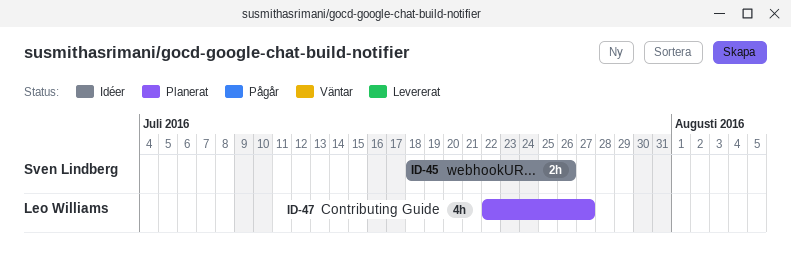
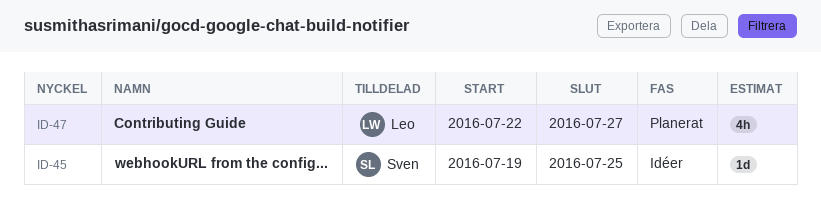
ID-45, estimate: 2h -> 1d
ID-45, start: Jul 18 -> Jul 19
ID-45, due: Jul 26 -> Jul 25

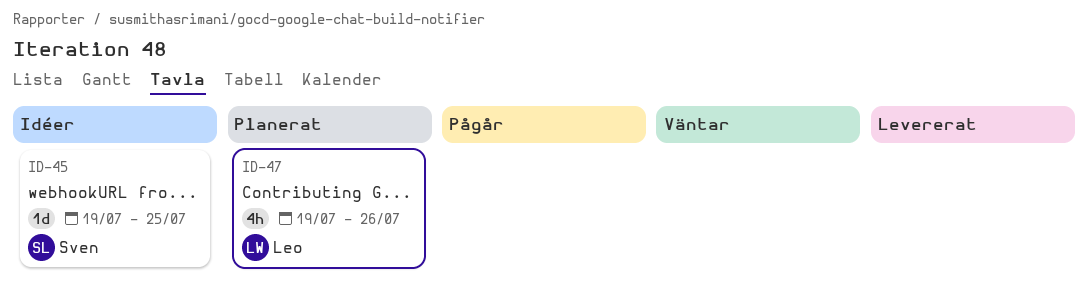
ID-47, start: Jul 22 -> Jul 19
ID-47, due: Jul 27 -> Jul 26

